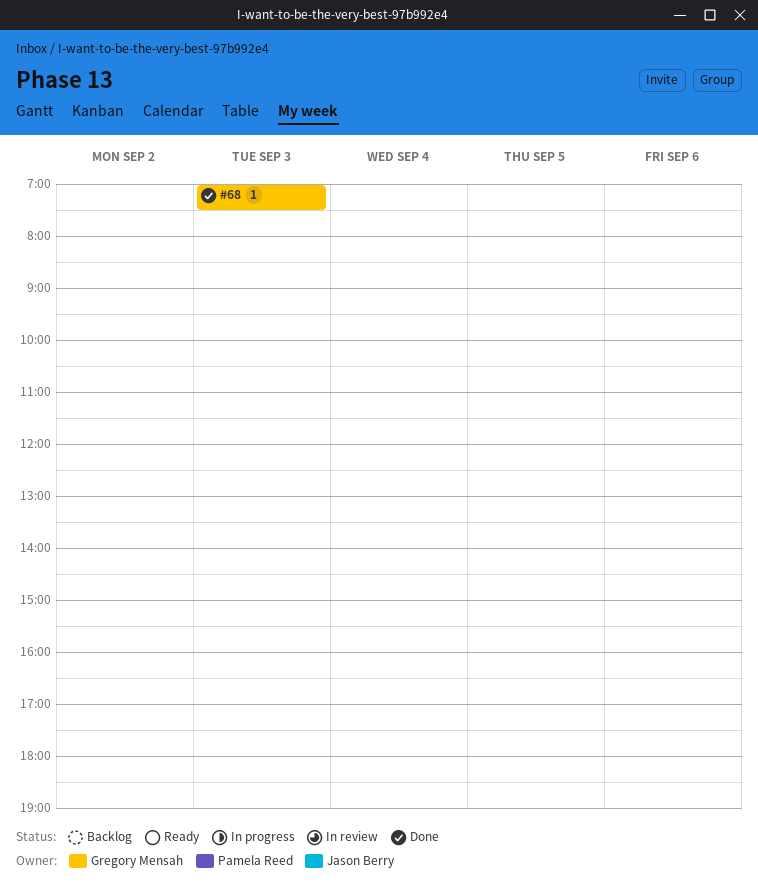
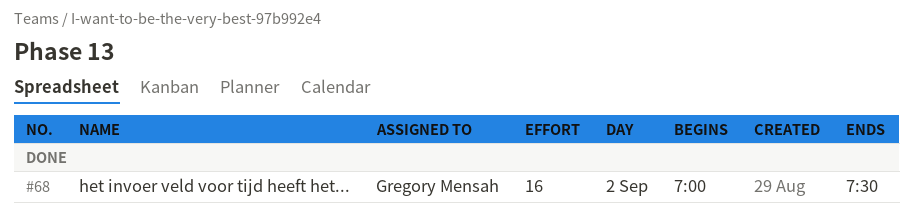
#68, estimate: 1 -> 16
#68, day: Sep 3 -> Sep 2

